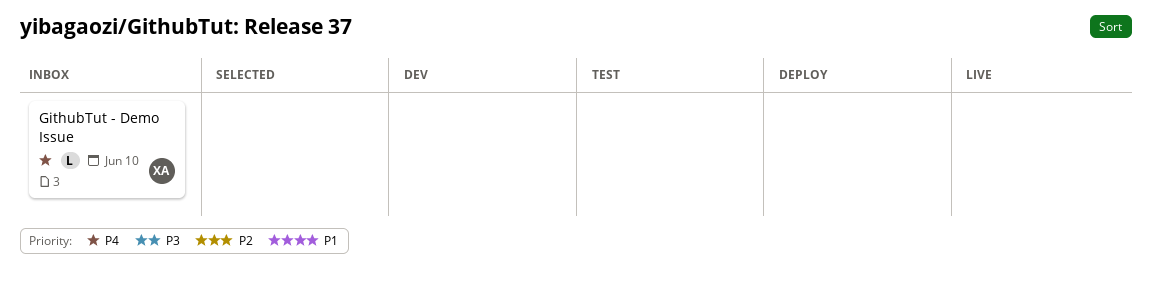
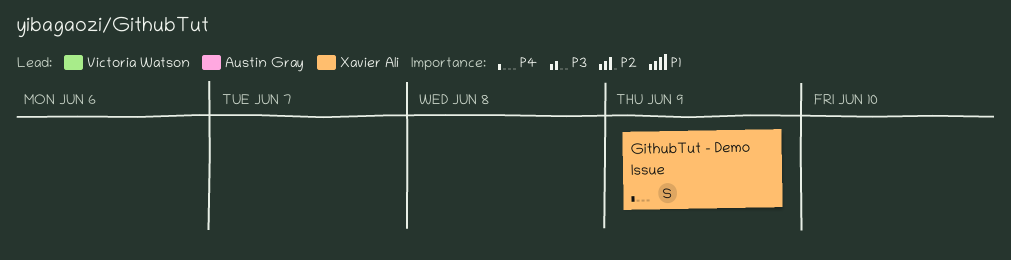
GithubTut - Demo Issue, estimate: L -> S
GithubTut - Demo Issue, due: Jun 10 -> Jun 9

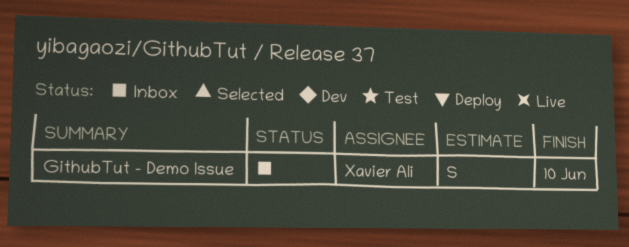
GithubTut - Demo Issue, due: Jun 9 -> Jun 10

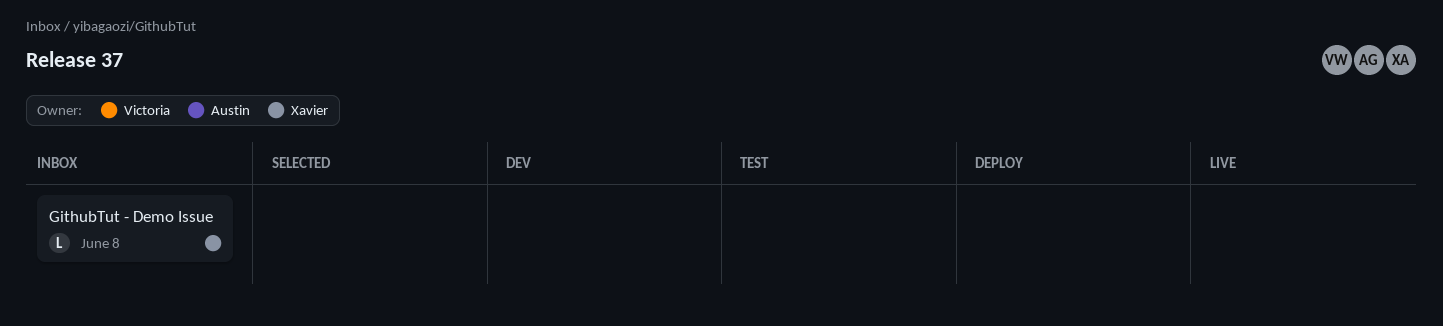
GithubTut - Demo Issue, estimate: S -> L
GithubTut - Demo Issue, due: Jun 10 -> Jun 8

